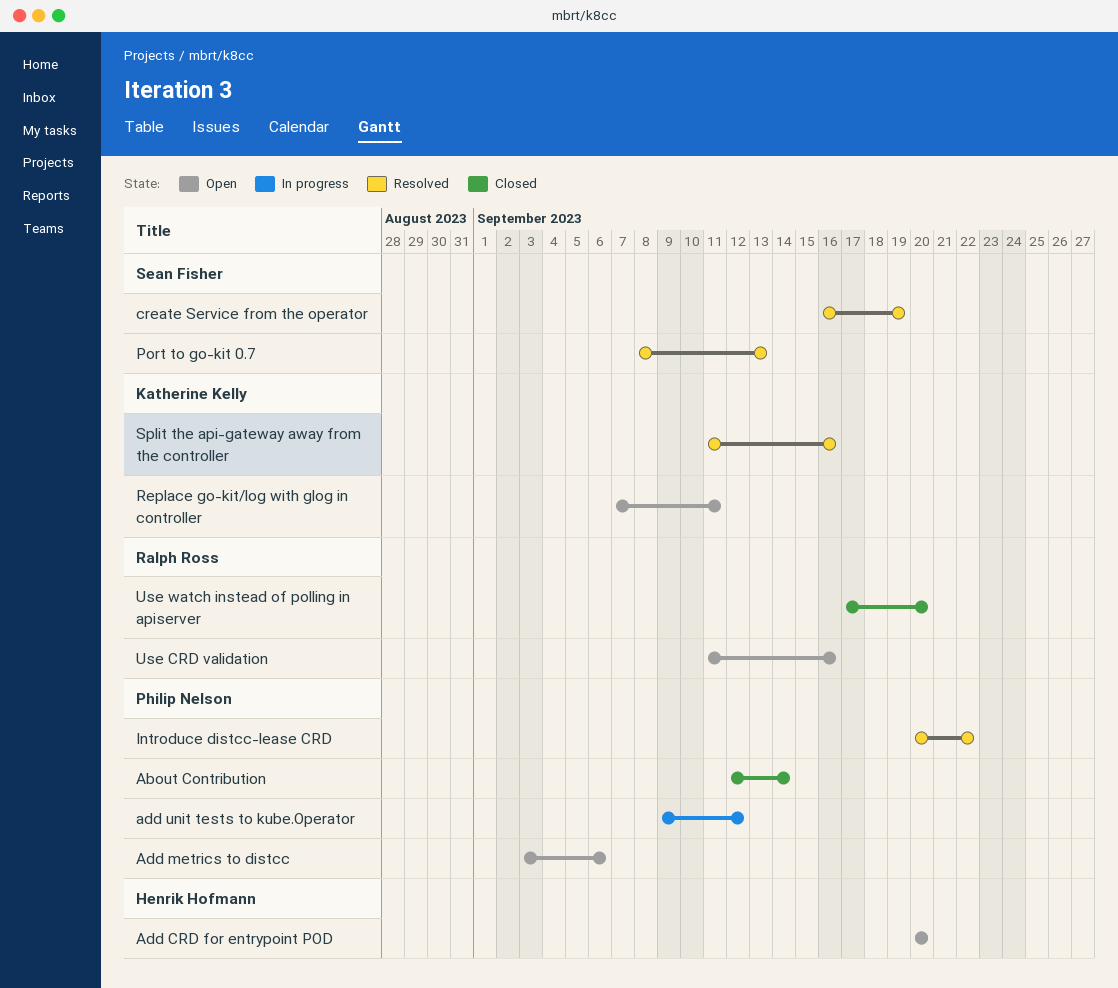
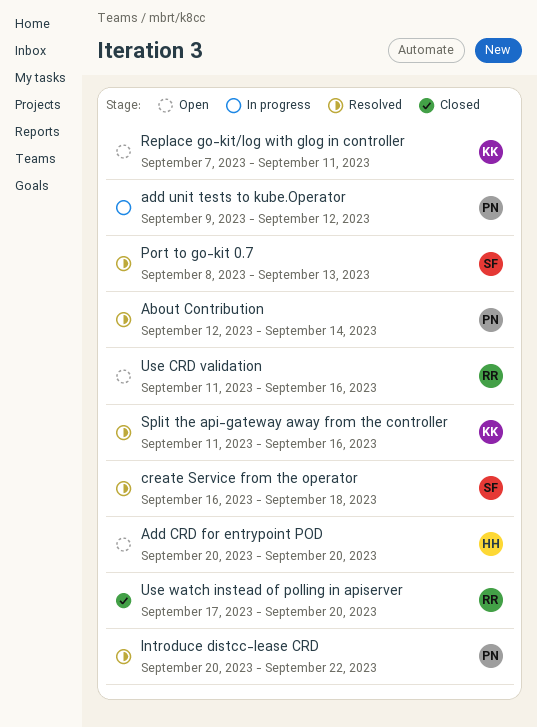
About Contribution, status: Closed -> Resolved
Add metrics to distcc: present -> none
create Service from the operator, due: Sep 19 -> Sep 18

